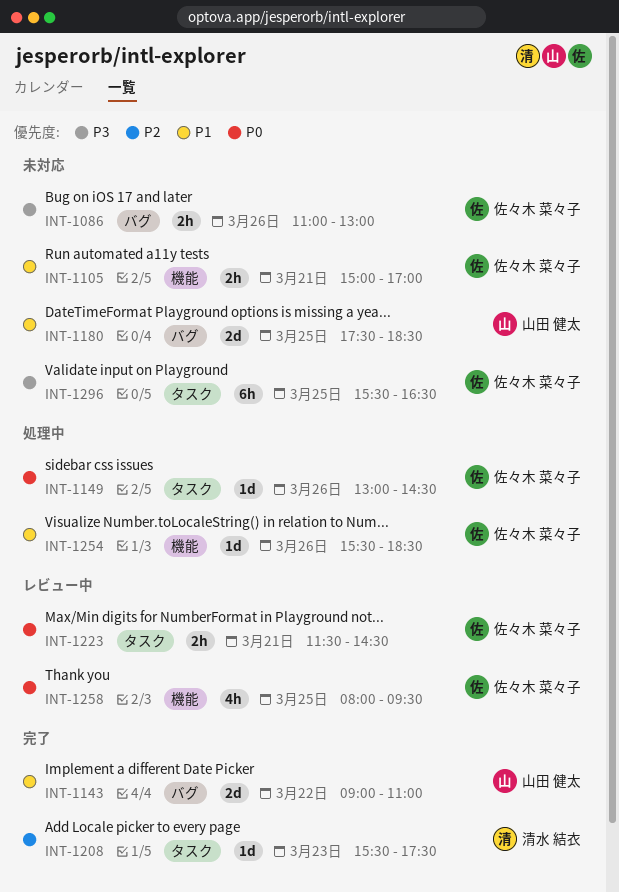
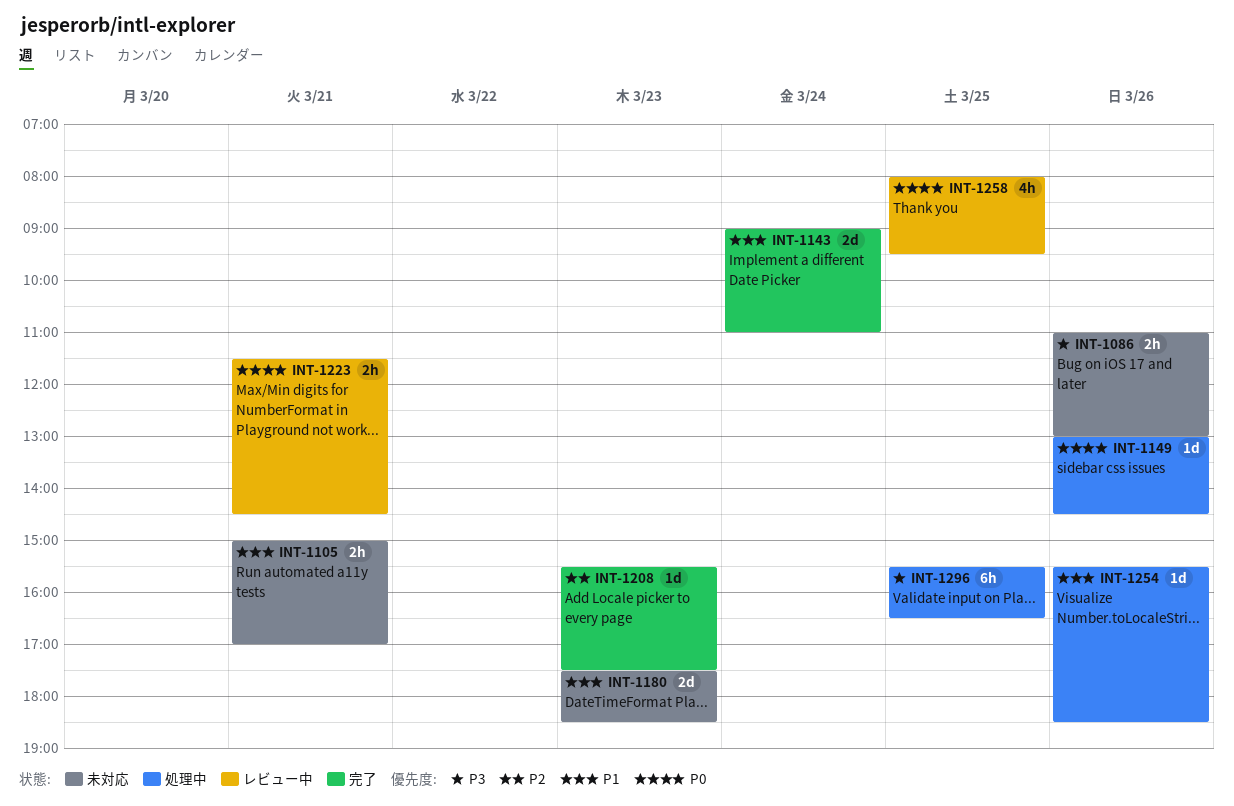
INT-1143, day: Mar 22 -> Mar 24
INT-1180, day: Mar 25 -> Mar 23
INT-1296, status: 未対応 -> 処理中

